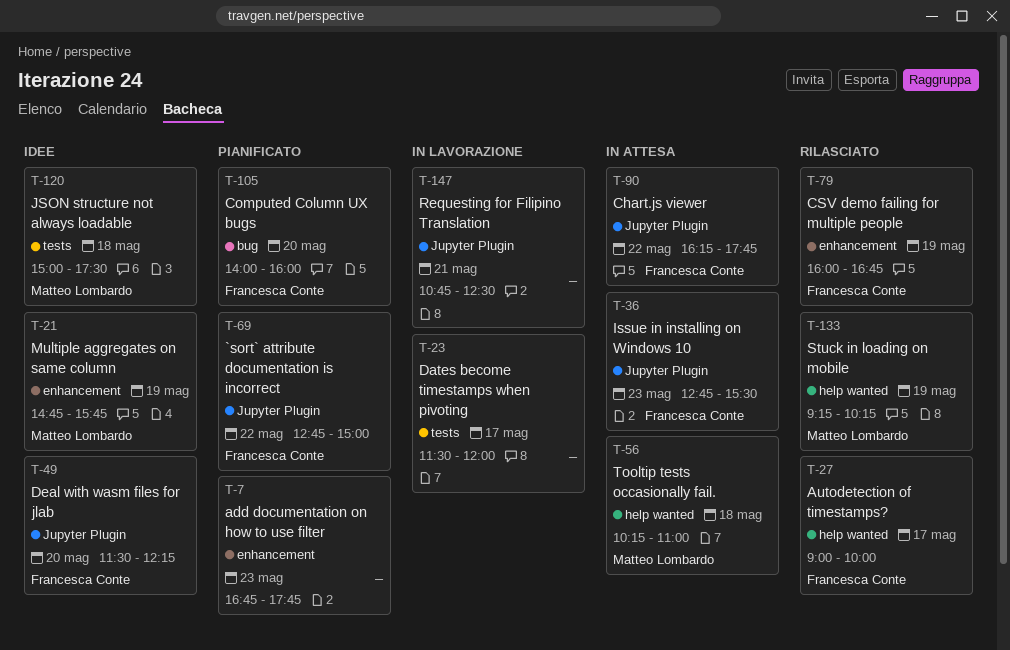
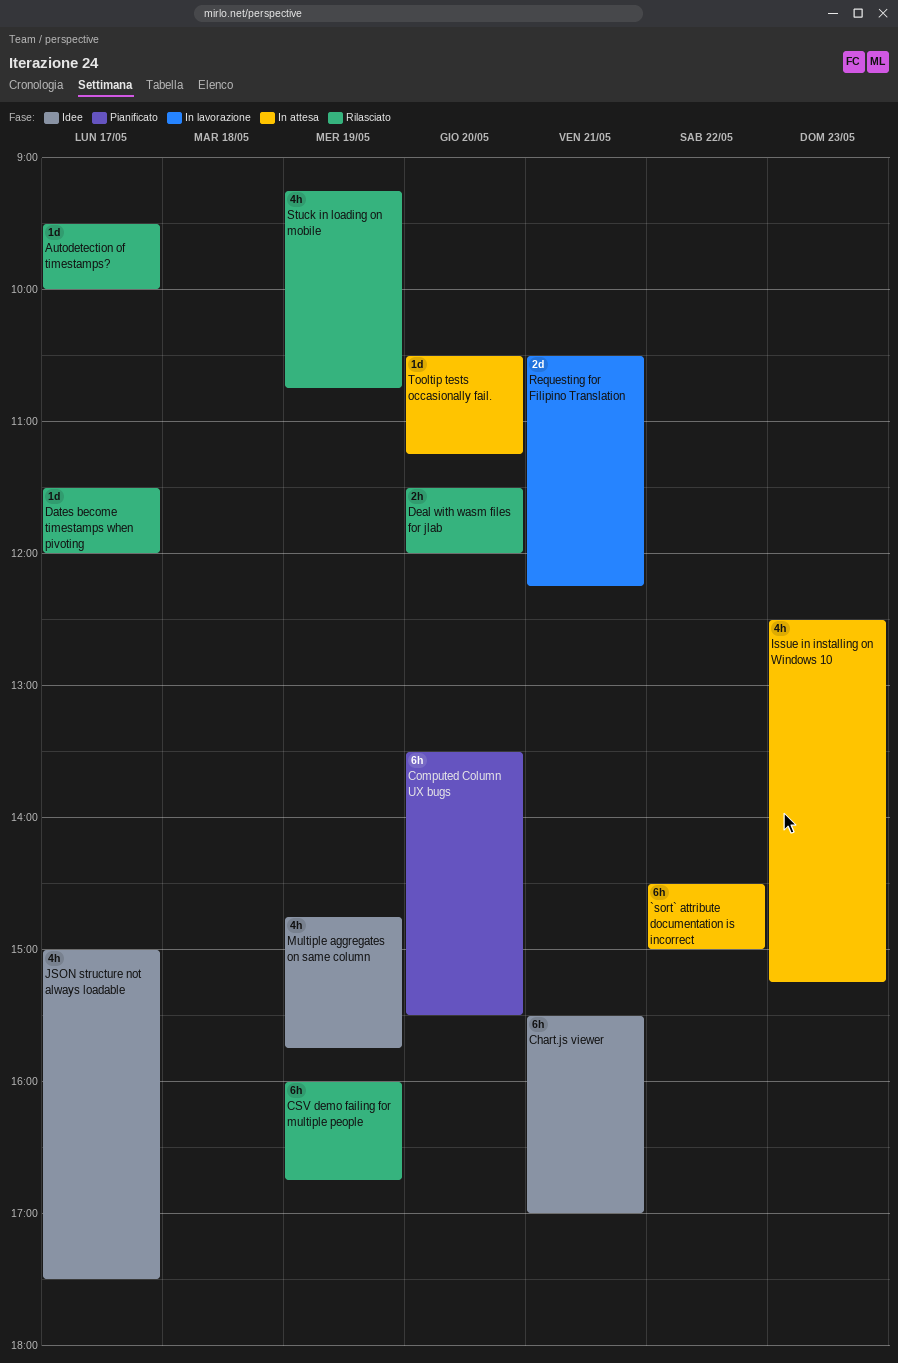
`sort` attribute documentation is incorrect, status: Pianificato -> In attesa
`sort` attribute documentation is incorrect, begins: 12:45 -> 14:30
add documentation on how to use filter: present -> none
Autodetection of timestamps?, begins: 09:00 -> 09:30
Chart.js viewer, status: In attesa -> Idee
Chart.js viewer, day: May 22 -> May 21
Chart.js viewer, begins: 16:15 -> 15:30
Chart.js viewer, ends: 17:45 -> 17:00
Computed Column UX bugs, begins: 14:00 -> 13:30
Computed Column UX bugs, ends: 16:00 -> 15:30
Dates become timestamps when pivoting, status: In lavorazione -> Rilasciato
Deal with wasm files for jlab, status: Idee -> Rilasciato
Deal with wasm files for jlab, ends: 12:15 -> 12:00
Issue in installing on Windows 10, begins: 12:45 -> 12:30
Issue in installing on Windows 10, ends: 15:30 -> 15:15
JSON structure not always loadable, day: May 18 -> May 17
Requesting for Filipino Translation, begins: 10:45 -> 10:30
Requesting for Filipino Translation, ends: 12:30 -> 12:15
Stuck in loading on mobile, ends: 10:15 -> 10:45
Tooltip tests occasionally fail., day: May 18 -> May 20
Tooltip tests occasionally fail., begins: 10:15 -> 10:30
Tooltip tests occasionally fail., ends: 11:00 -> 11:15

